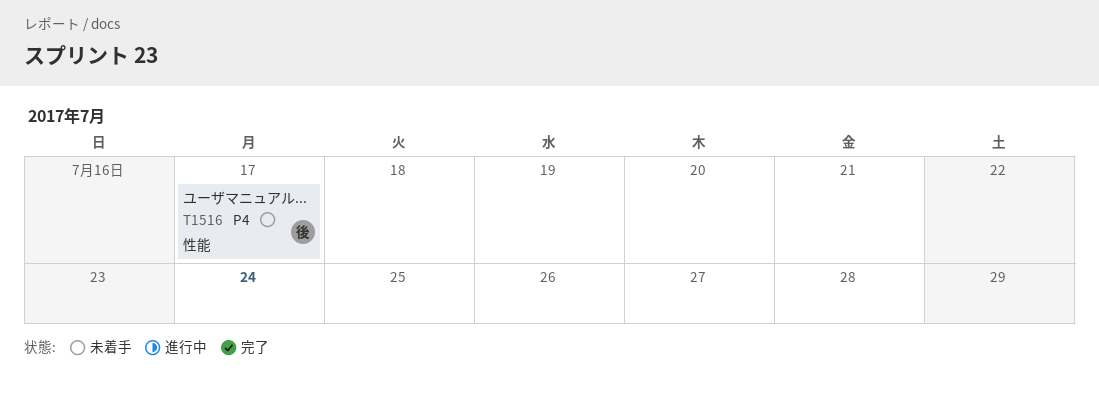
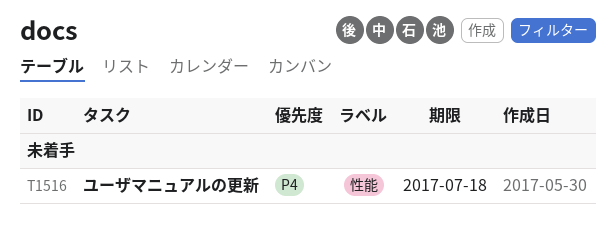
T1516, due: Jul 17 -> Jul 18

